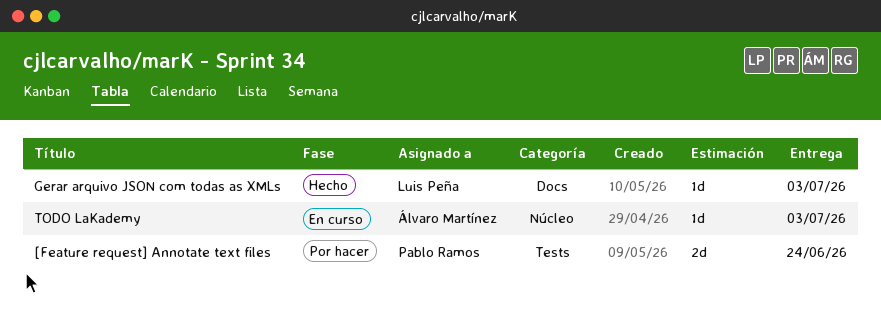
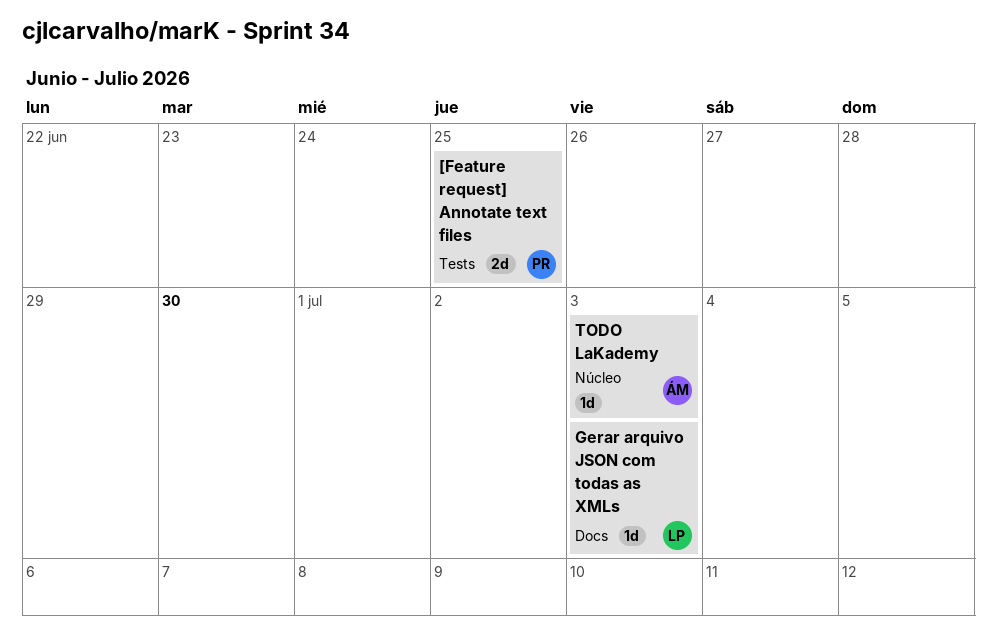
[Feature request] Annotate text files, due: Jun 24 -> Jun 25

